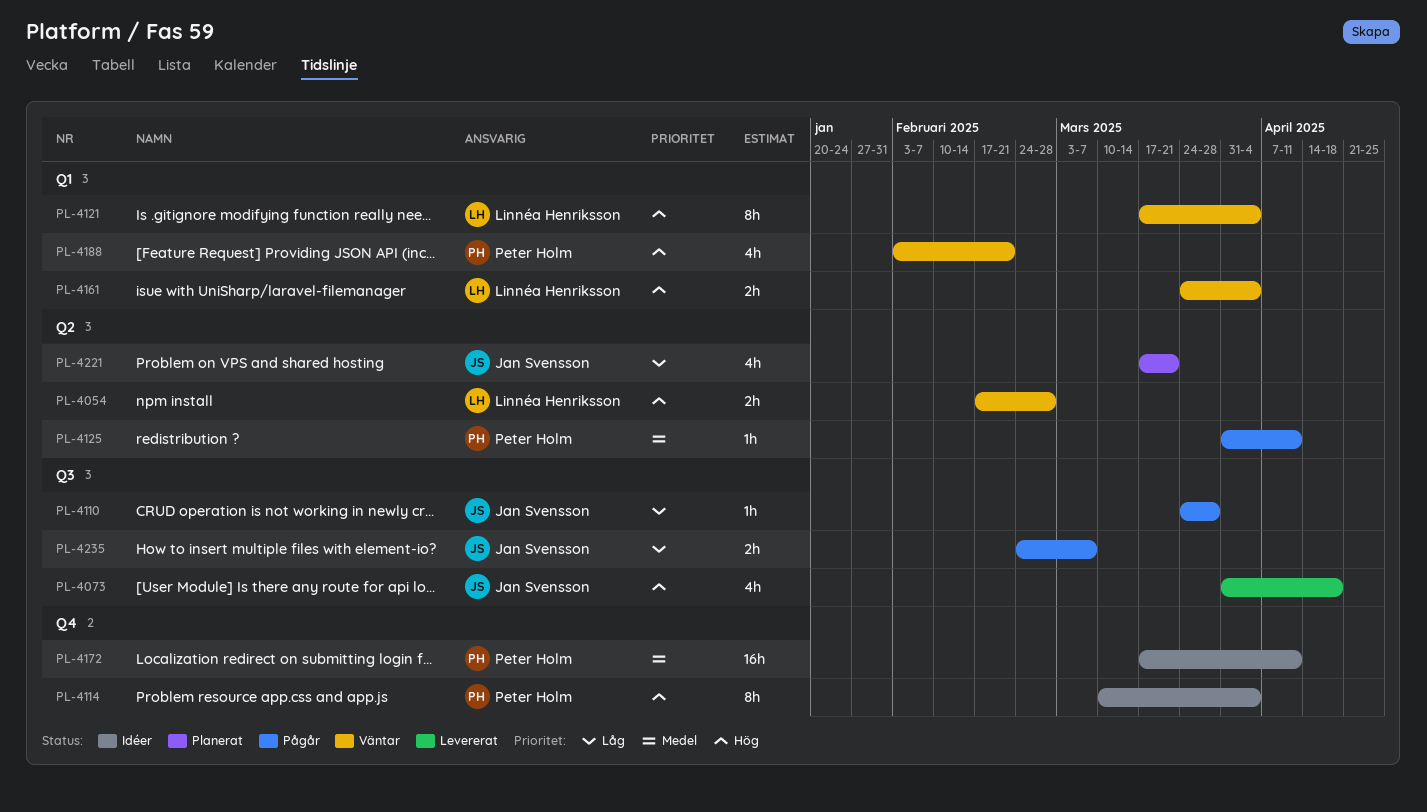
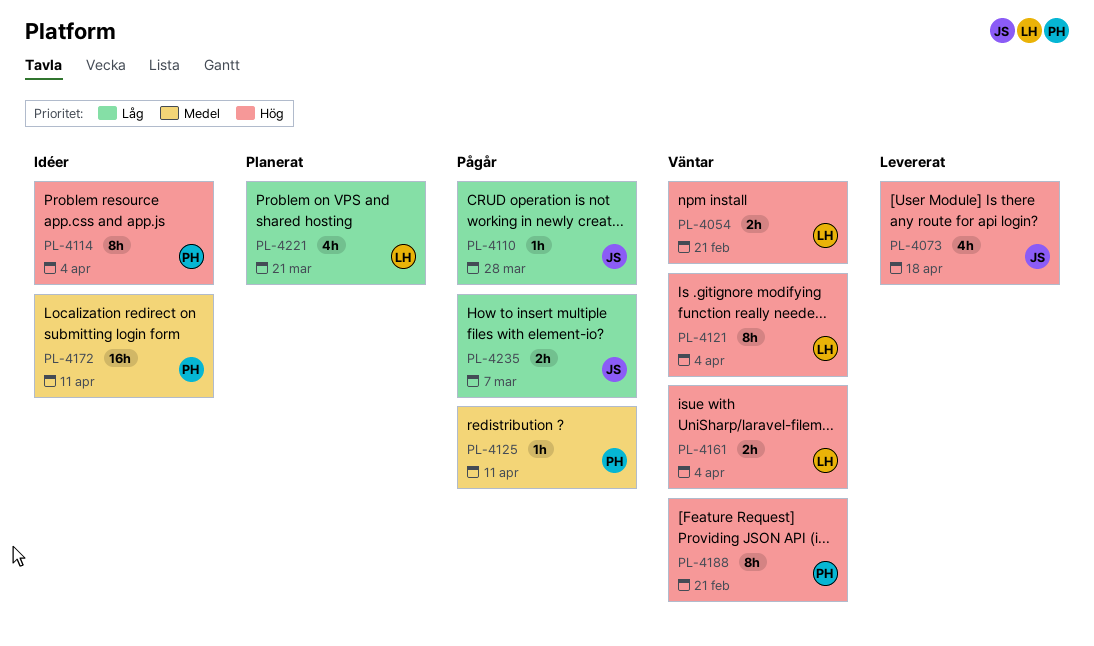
PL-4054, due: Feb 28 -> Feb 21
PL-4188, estimate: 4h -> 8h
PL-4221, owner: Jan Svensson -> Linnéa Henriksson

